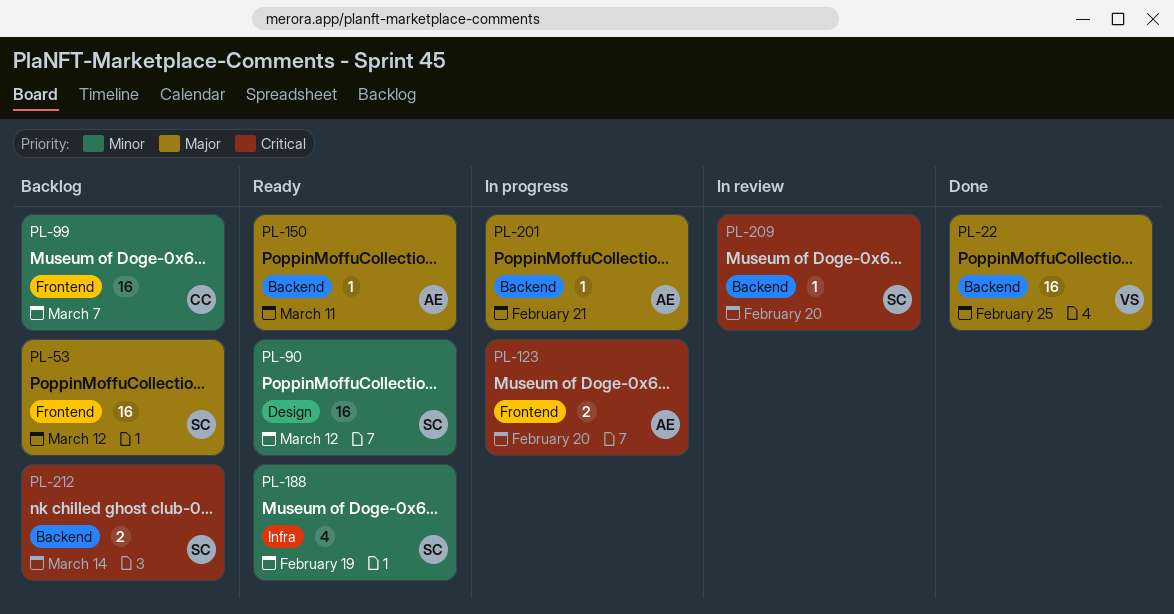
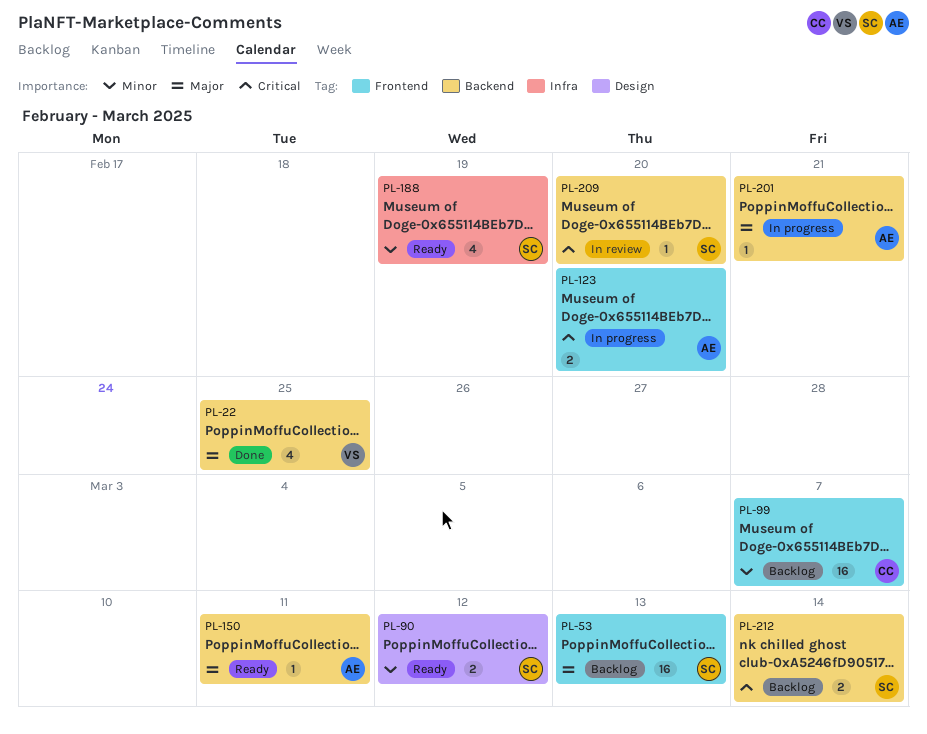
PL-22, estimate: 16 -> 4
PL-53, due: Mar 12 -> Mar 13
PL-90, estimate: 16 -> 2

